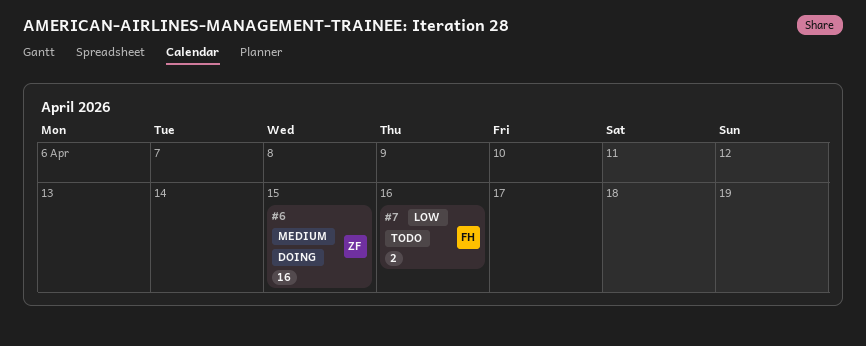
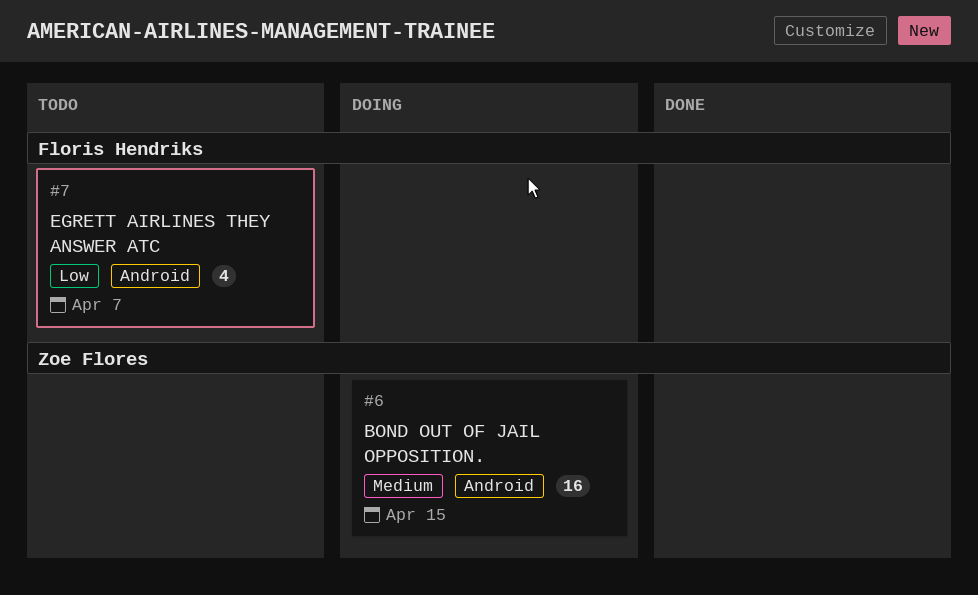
#7, estimate: 2 -> 4
#7, due: Apr 16 -> Apr 7

